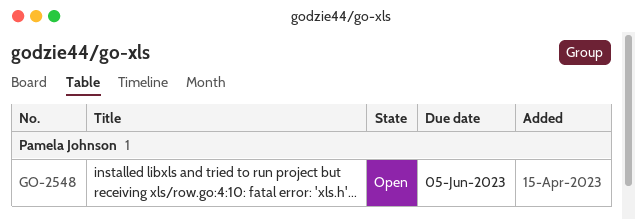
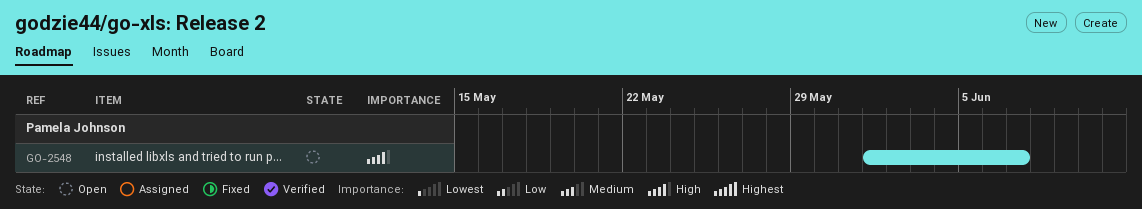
GO-2548, due: Jun 5 -> Jun 7

